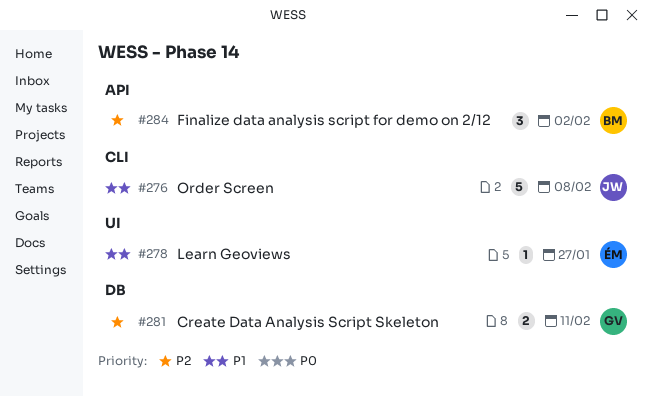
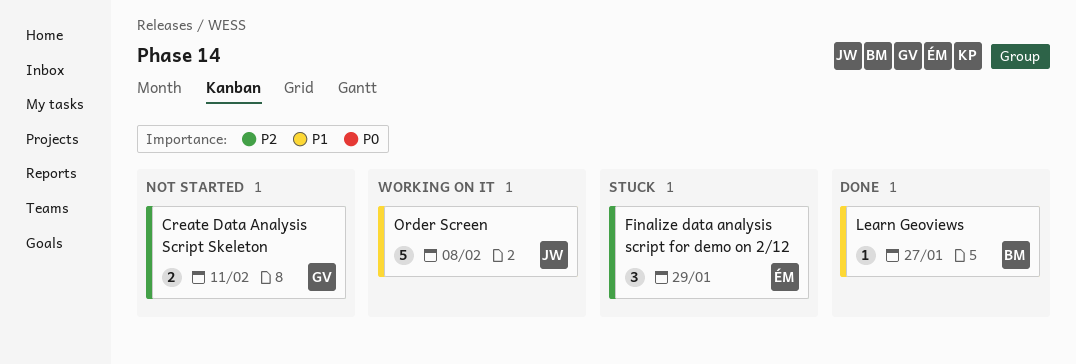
Finalize data analysis script for demo on 2/12, owner: BM -> ÉM
Finalize data analysis script for demo on 2/12, due: Feb 2 -> Jan 29
Learn Geoviews, owner: ÉM -> BM

